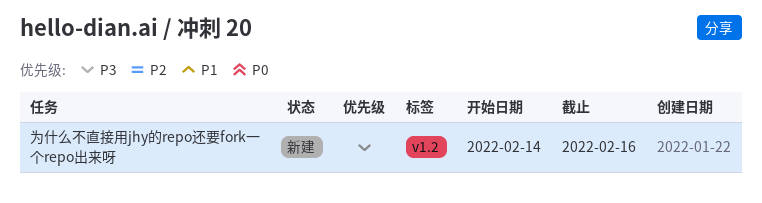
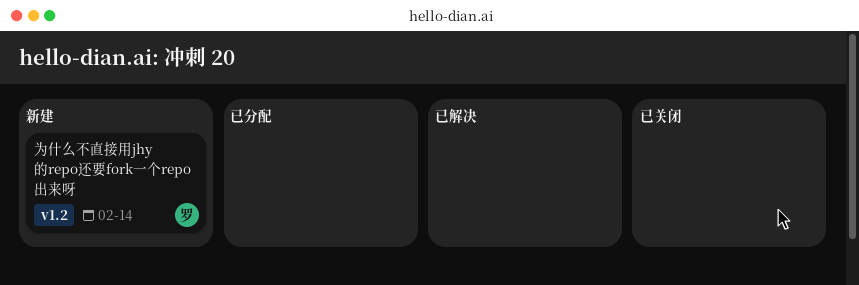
为什么不直接用jhy的repo还要fork一个repo出来呀, due: Feb 16 -> Feb 14

